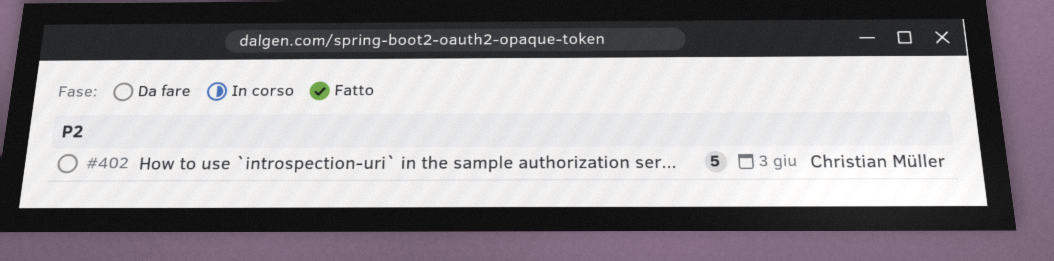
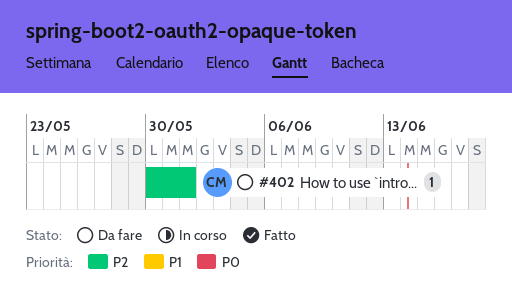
#402, estimate: 5 -> 1
#402, due: Jun 3 -> Jun 1

